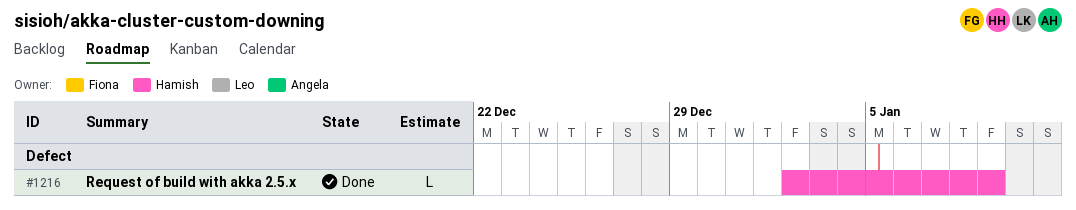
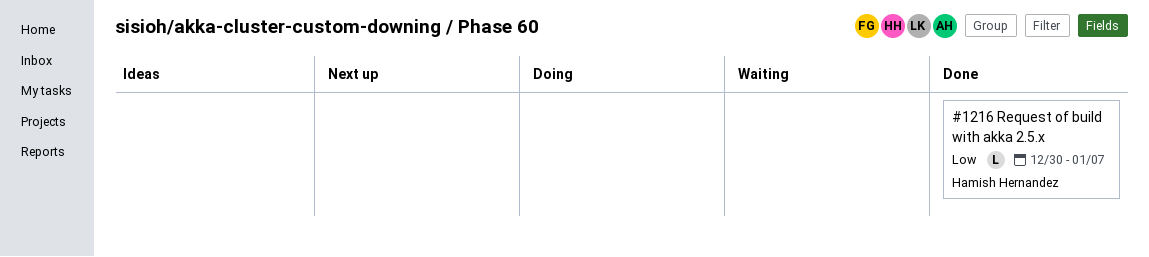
#1216, start: Jan 2 -> Dec 30
#1216, due: Jan 9 -> Jan 7

